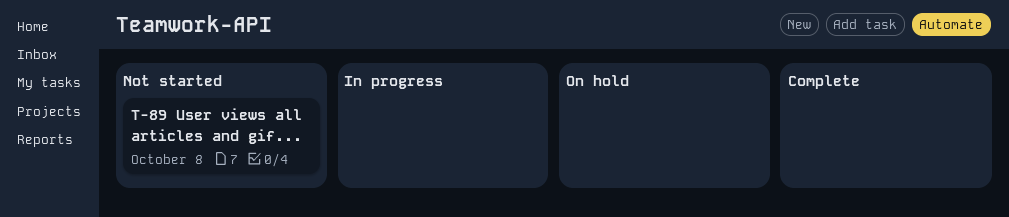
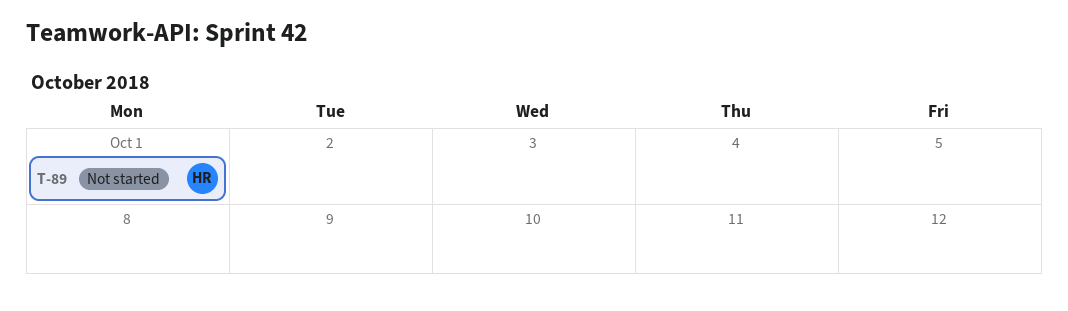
T-89, due: Oct 8 -> Oct 1

